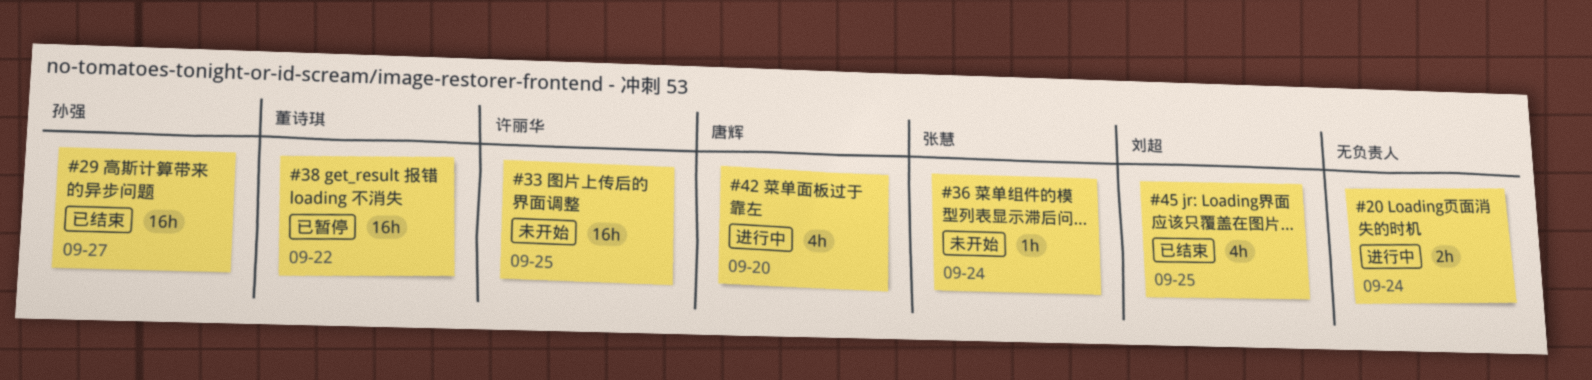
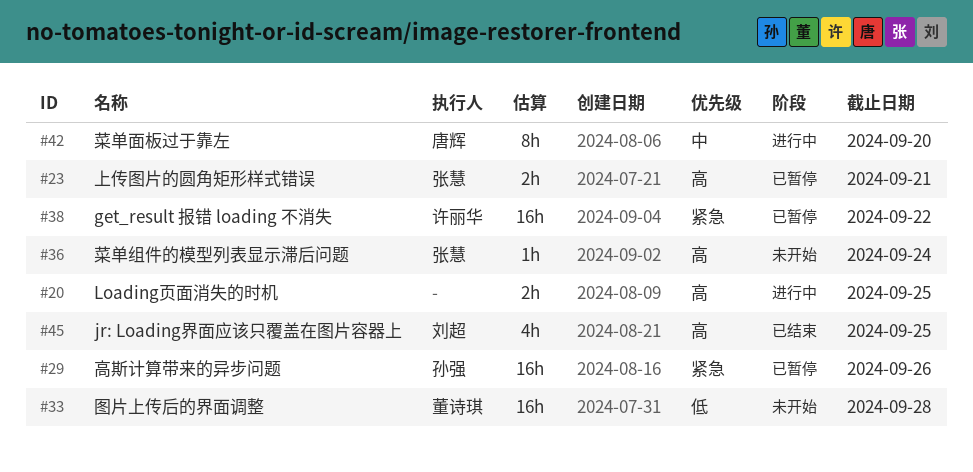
#20, due: Sep 24 -> Sep 25
#23: none -> present
#29, status: 已结束 -> 已暂停
#29, due: Sep 27 -> Sep 26
#33, owner: 许丽华 -> 董诗琪
#33, due: Sep 25 -> Sep 28
#38, owner: 董诗琪 -> 许丽华
#42, estimate: 4h -> 8h

